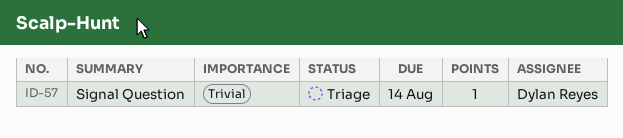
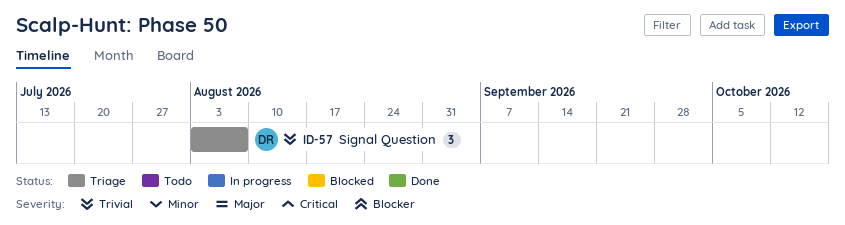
ID-57, estimate: 1 -> 3
ID-57, due: Aug 14 -> Aug 7

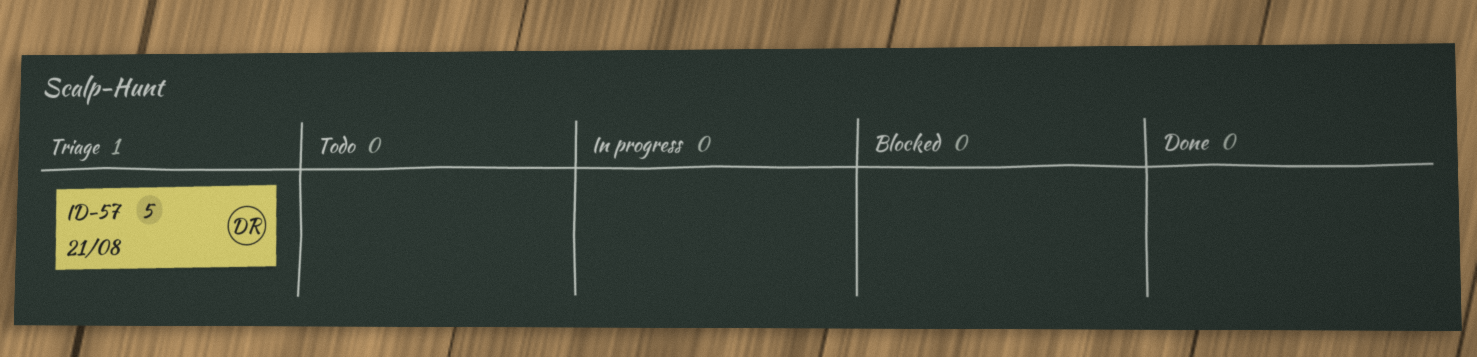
ID-57, estimate: 3 -> 5
ID-57, due: Aug 7 -> Aug 21

